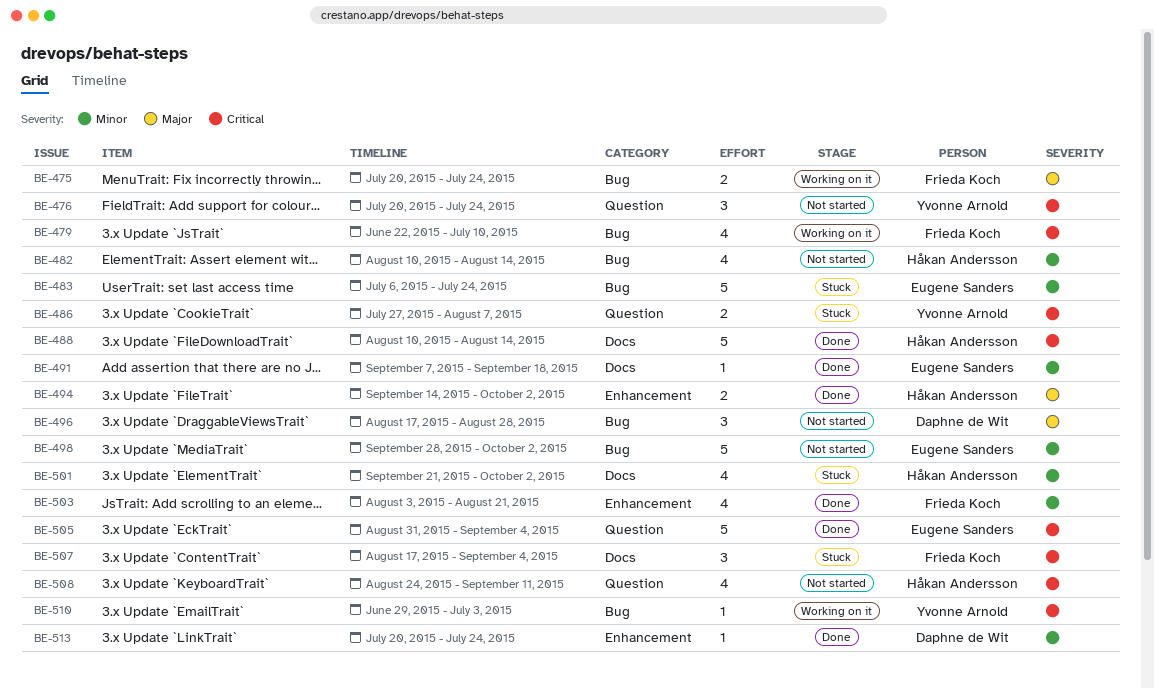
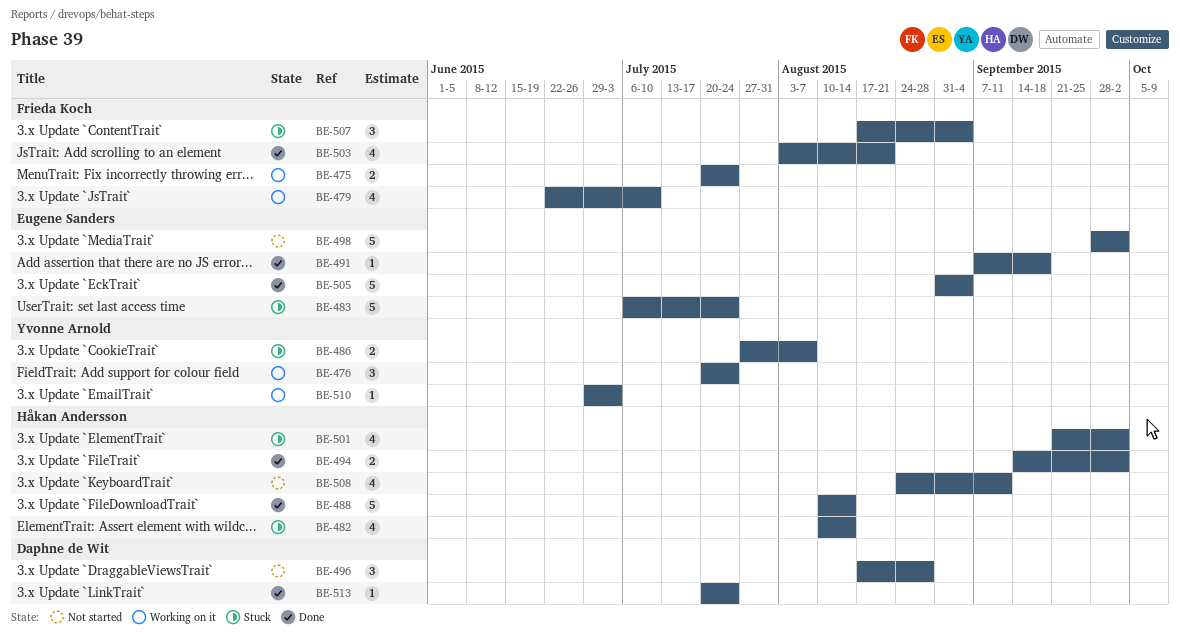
BE-476, status: Not started -> Working on it
BE-482, status: Not started -> Stuck

